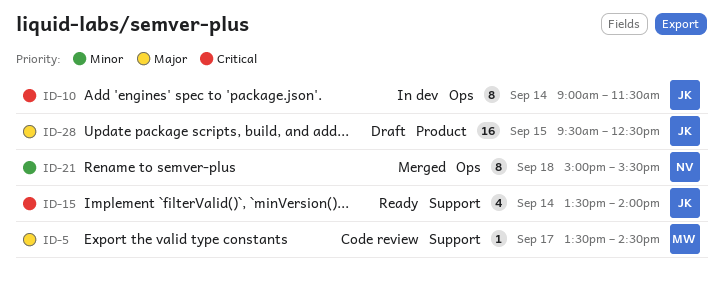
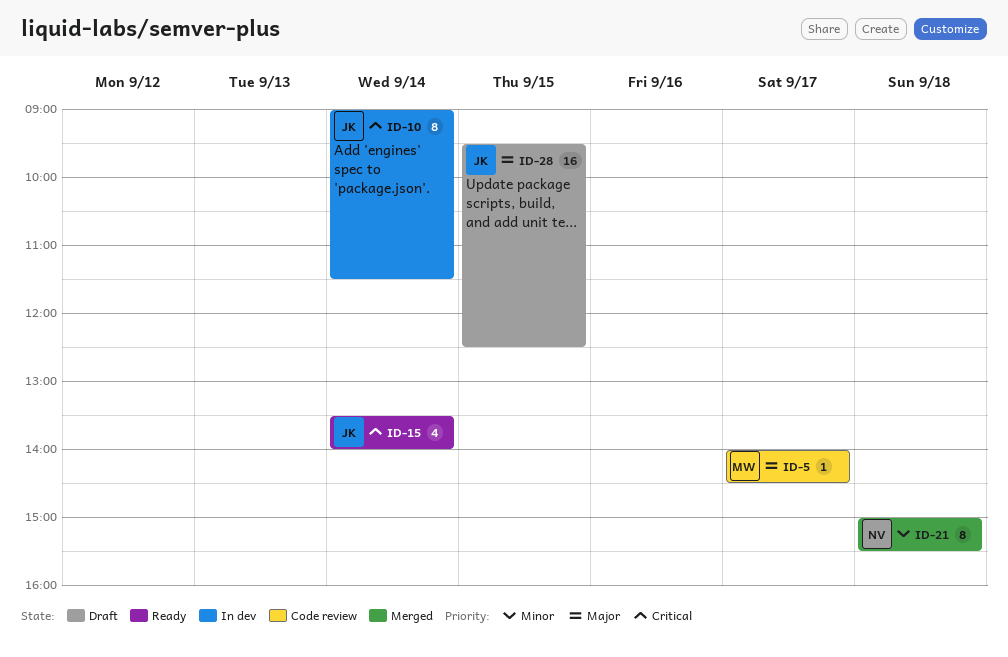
ID-5, begins: 13:30 -> 14:00

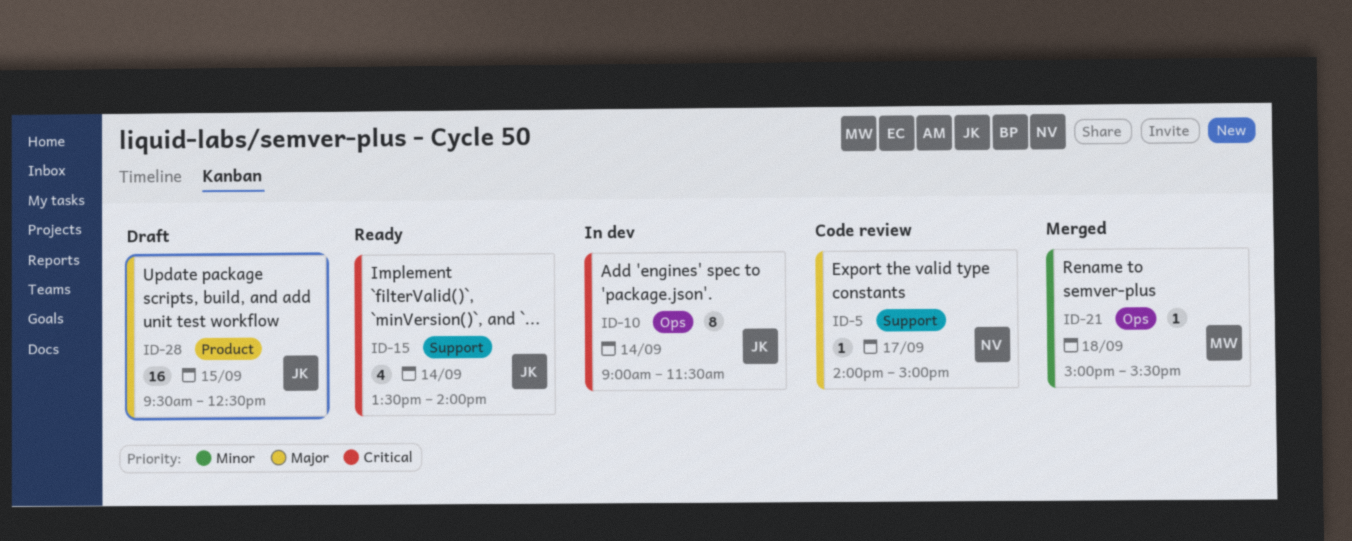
ID-5, owner: MW -> NV
ID-5, ends: 14:30 -> 15:00
ID-21, owner: NV -> MW
ID-21, estimate: 8 -> 1

